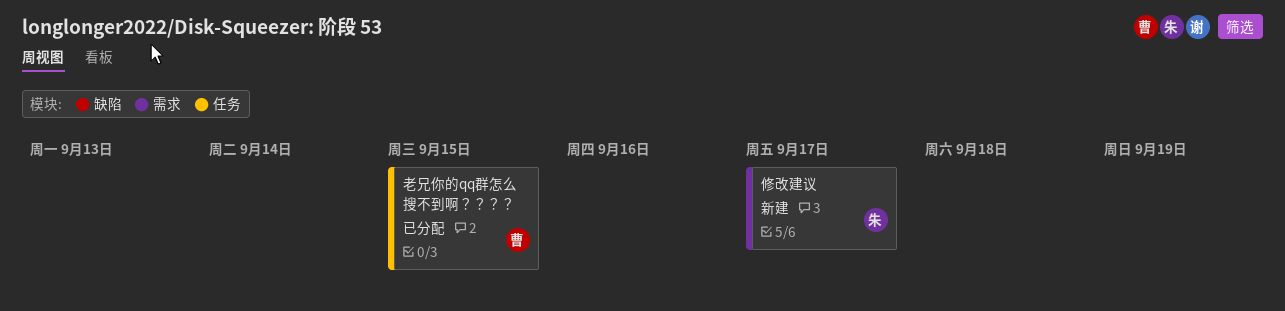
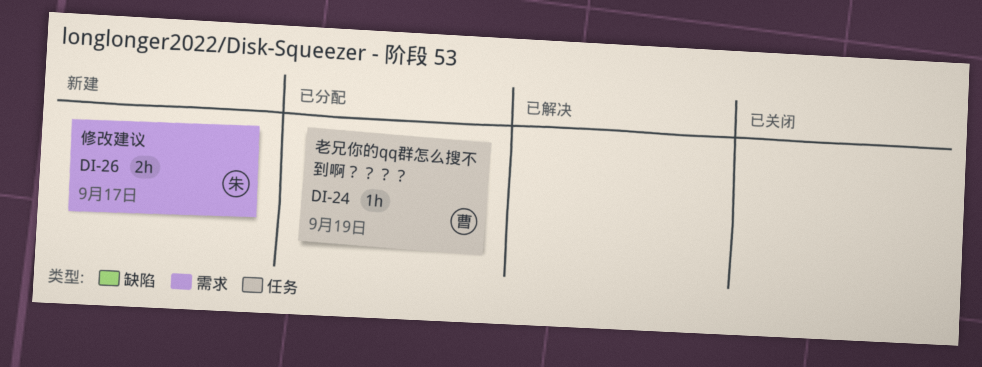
老兄你的qq群怎么搜不到啊？？？？, due: Sep 15 -> Sep 19

